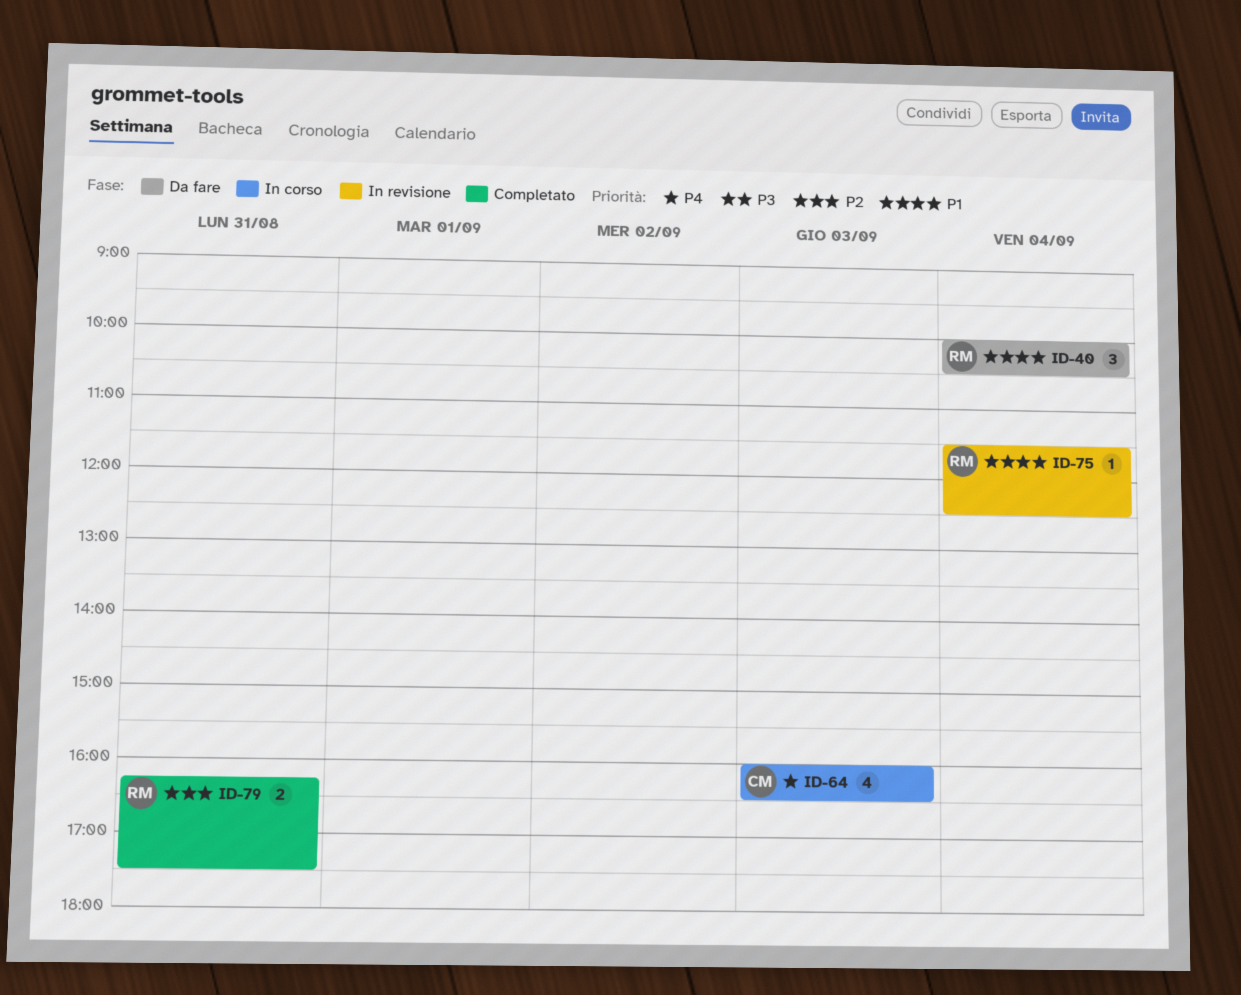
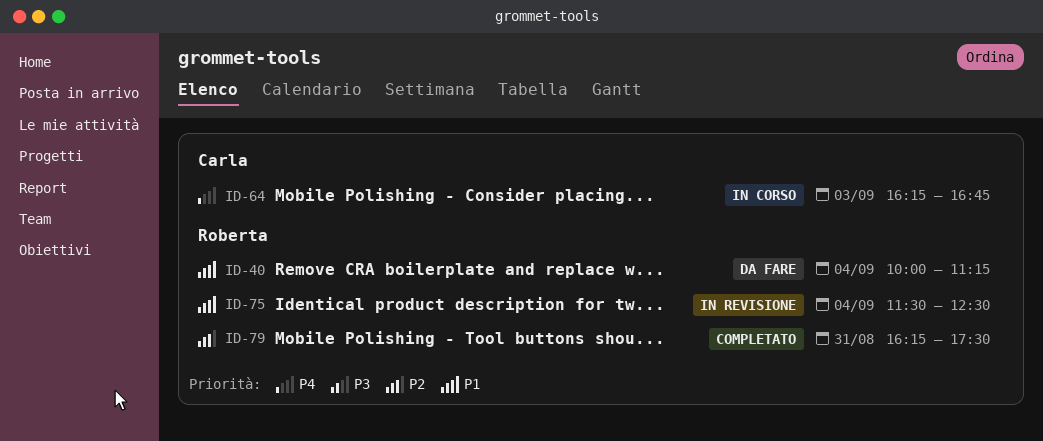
ID-40, ends: 10:30 -> 11:15
ID-64, begins: 16:00 -> 16:15
ID-64, ends: 16:30 -> 16:45

